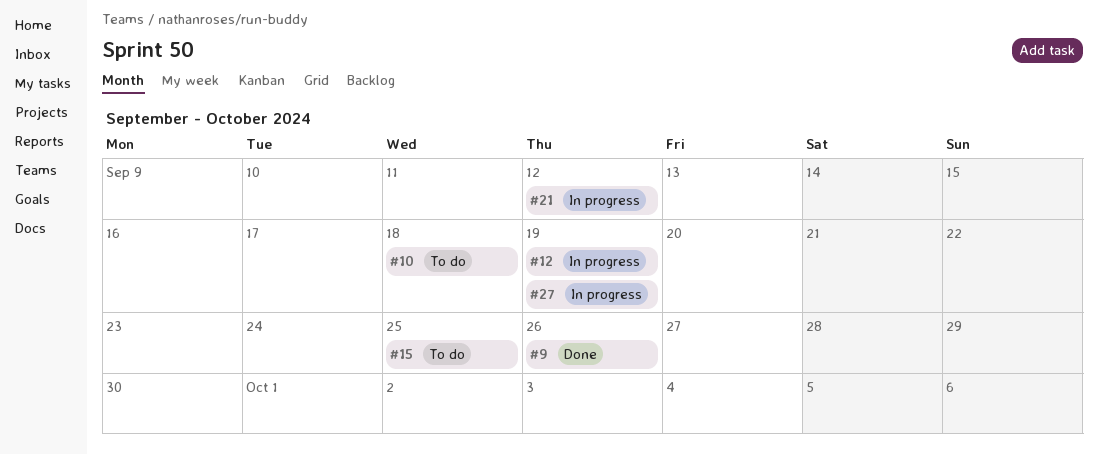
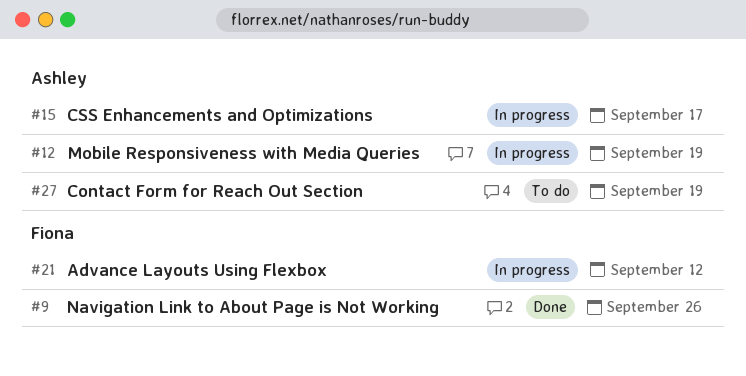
#10: present -> none
#15, status: To do -> In progress
#15, due: Sep 25 -> Sep 17
#27, status: In progress -> To do

